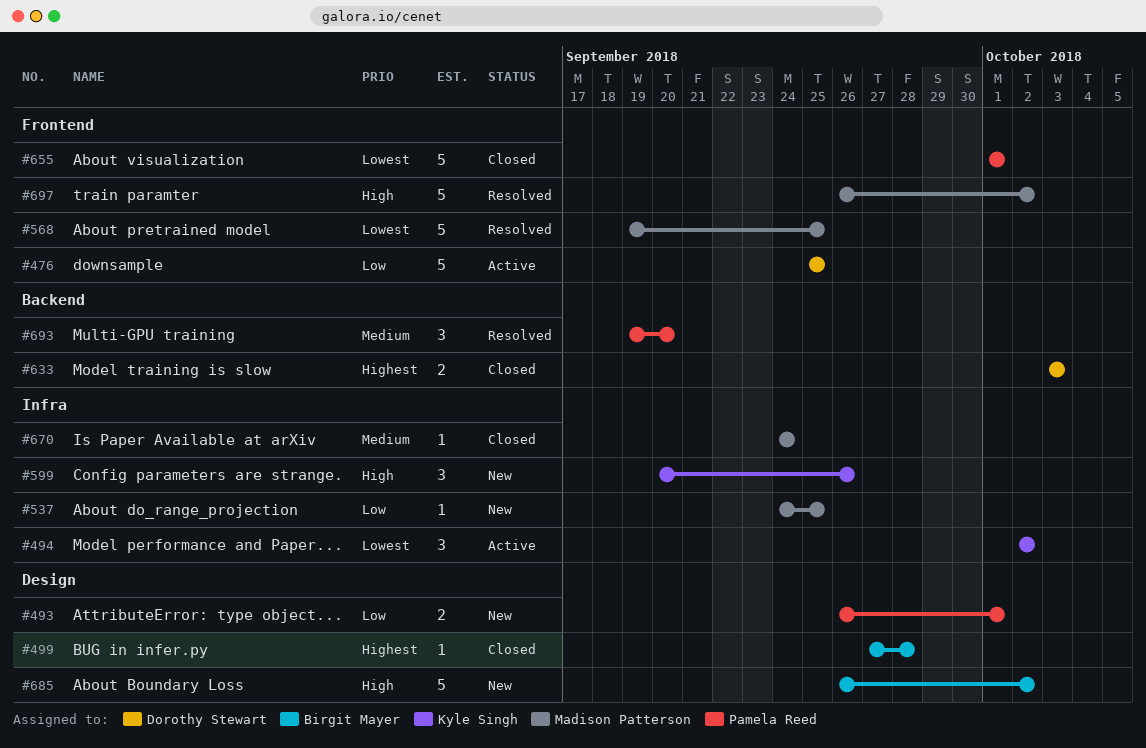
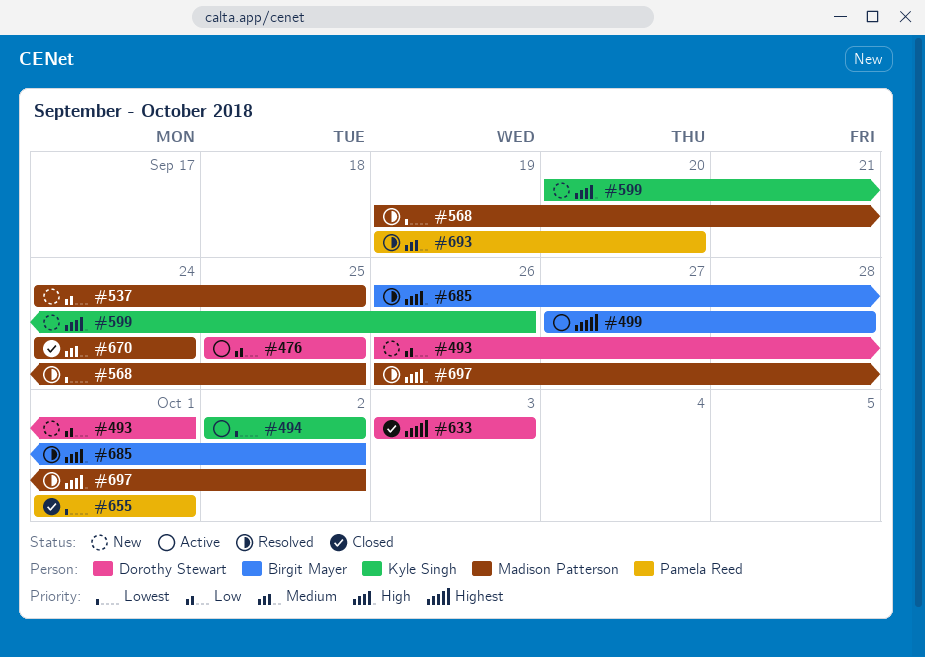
#493, owner: Pamela Reed -> Dorothy Stewart
#499, status: Closed -> Active
#685, status: New -> Resolved

